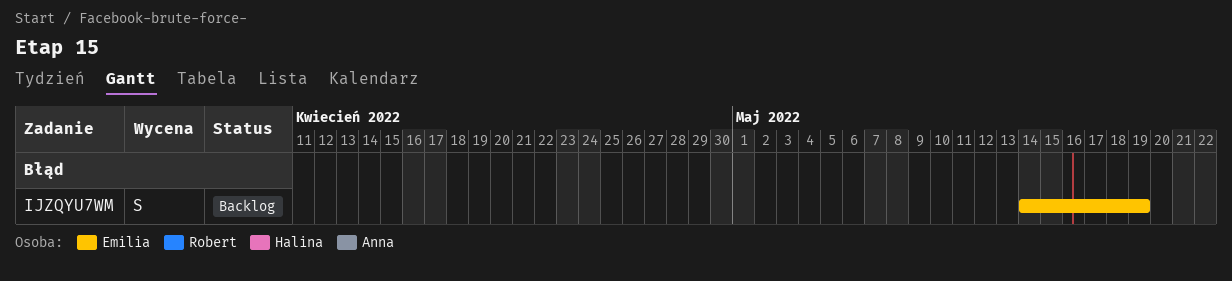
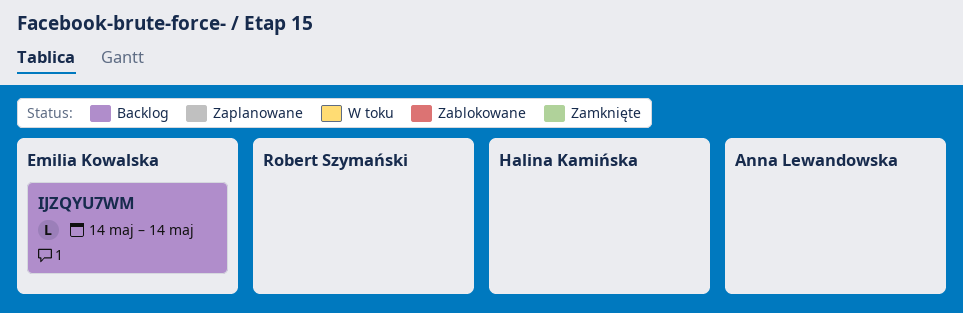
IJZQYU7WM, estimate: S -> L
IJZQYU7WM, due: May 19 -> May 14

